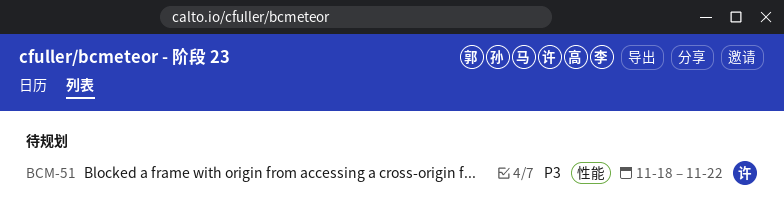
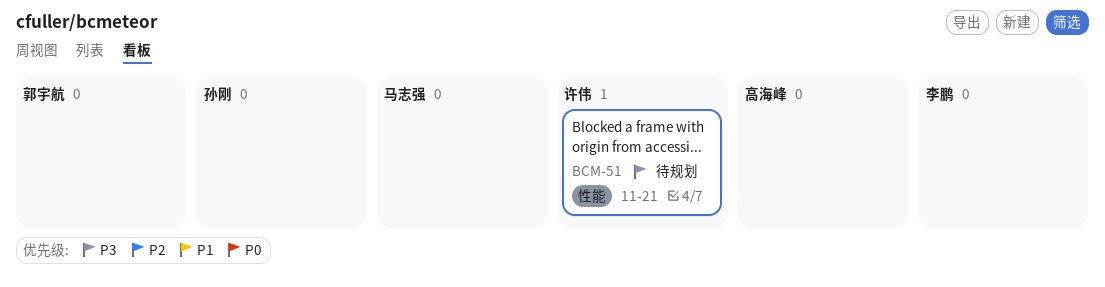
BCM-51, due: Nov 22 -> Nov 21

